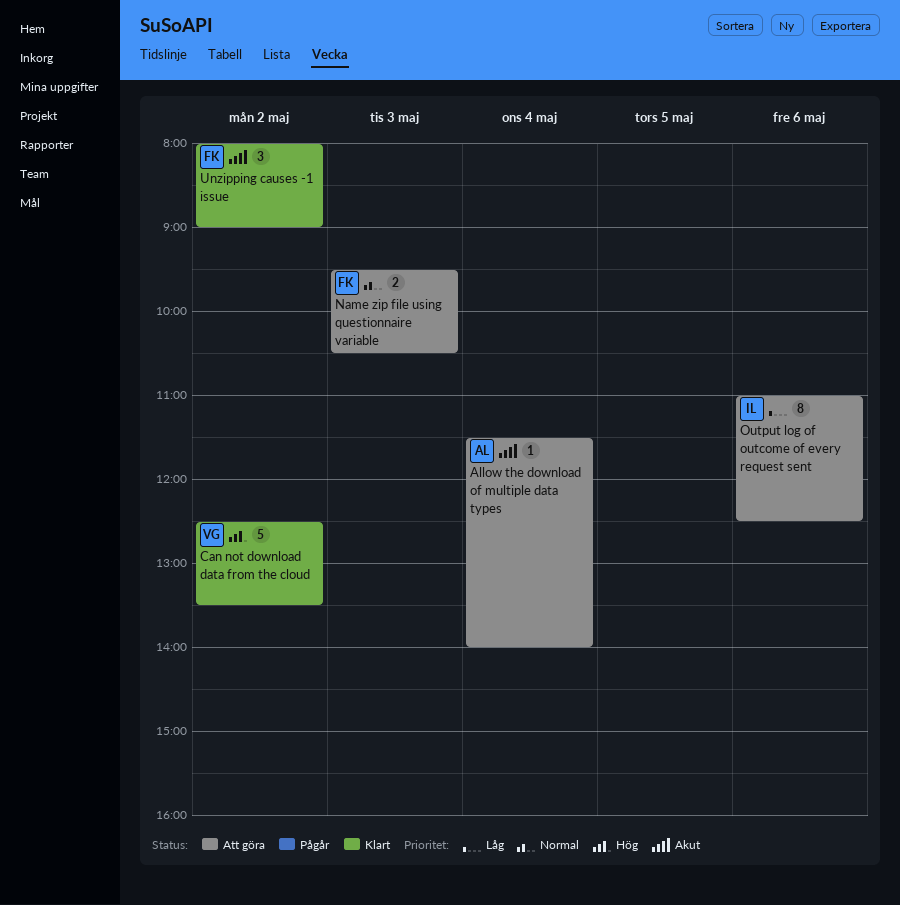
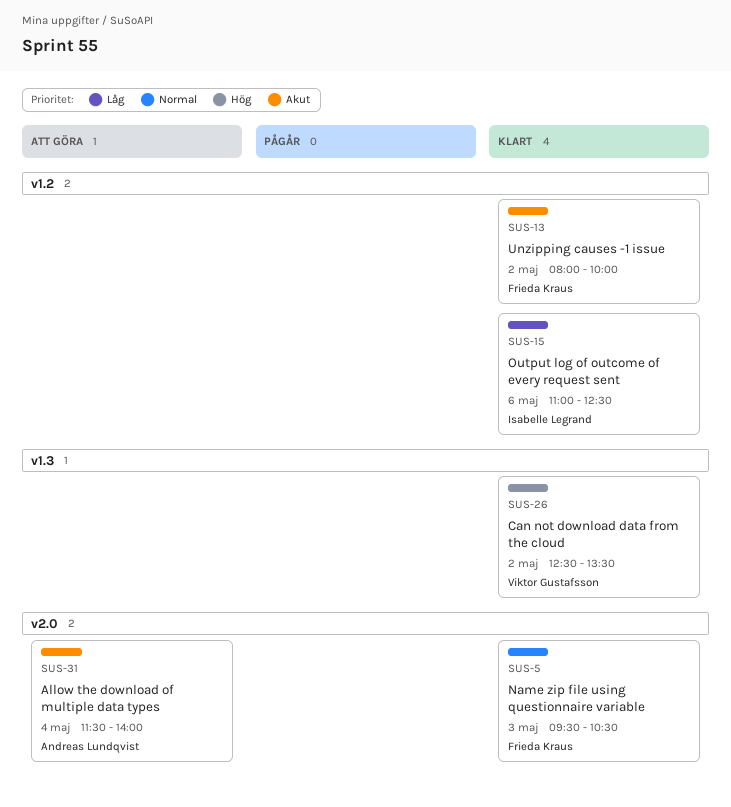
Name zip file using questionnaire variable, status: Att göra -> Klart
Output log of outcome of every request sent, status: Att göra -> Klart
Unzipping causes -1 issue, ends: 09:00 -> 10:00

